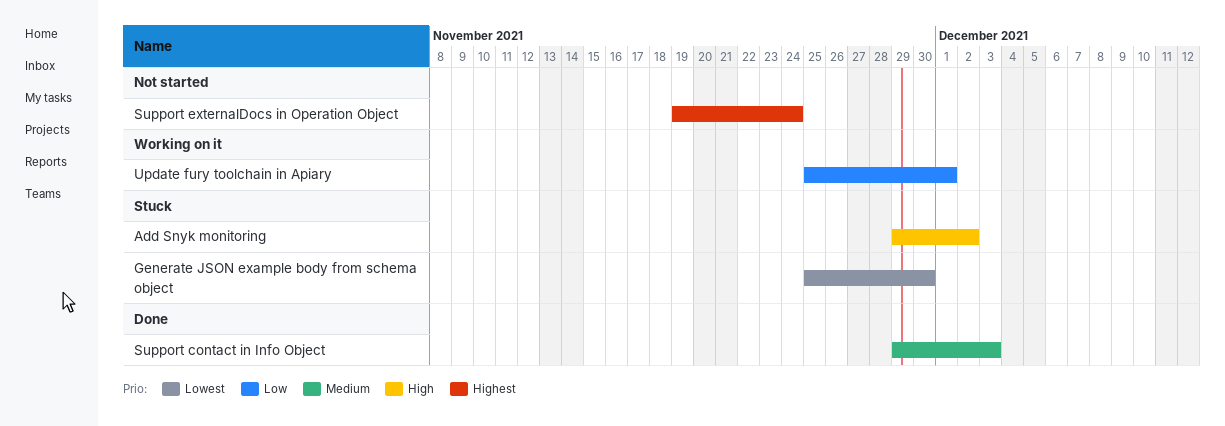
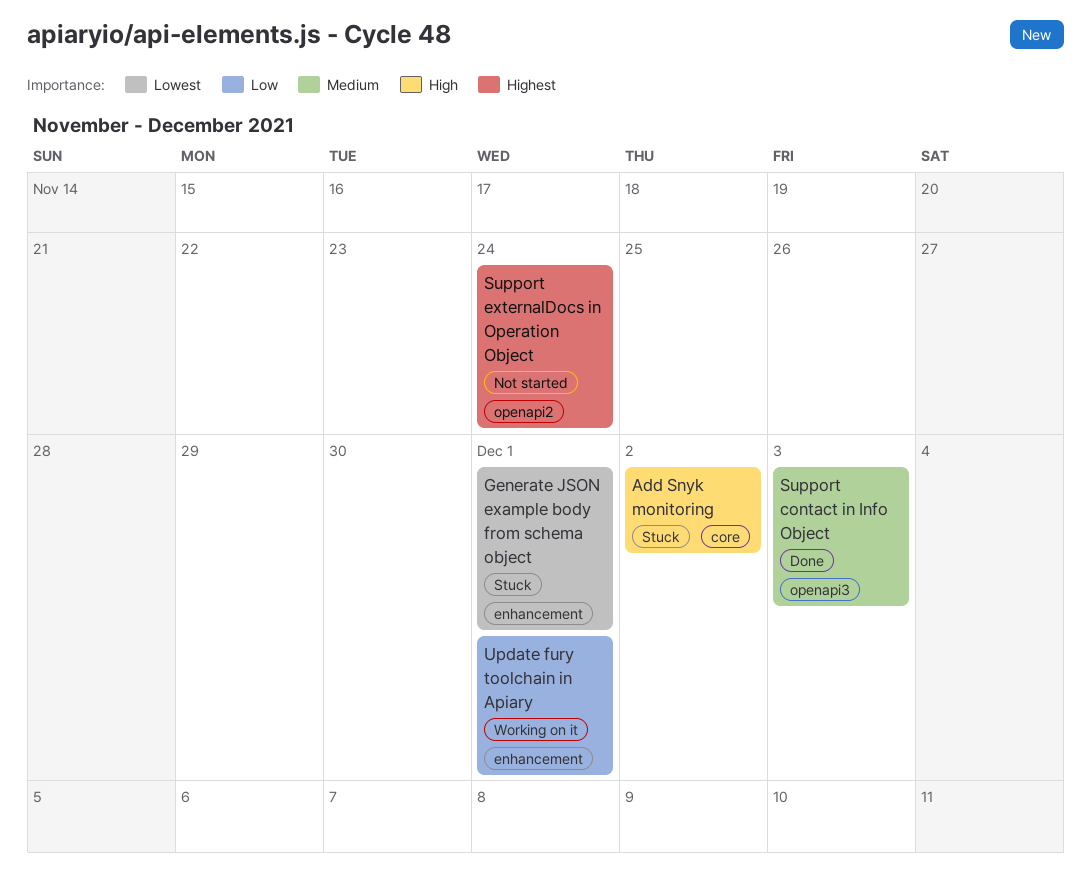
Generate JSON example body from schema object, due: Nov 30 -> Dec 1

